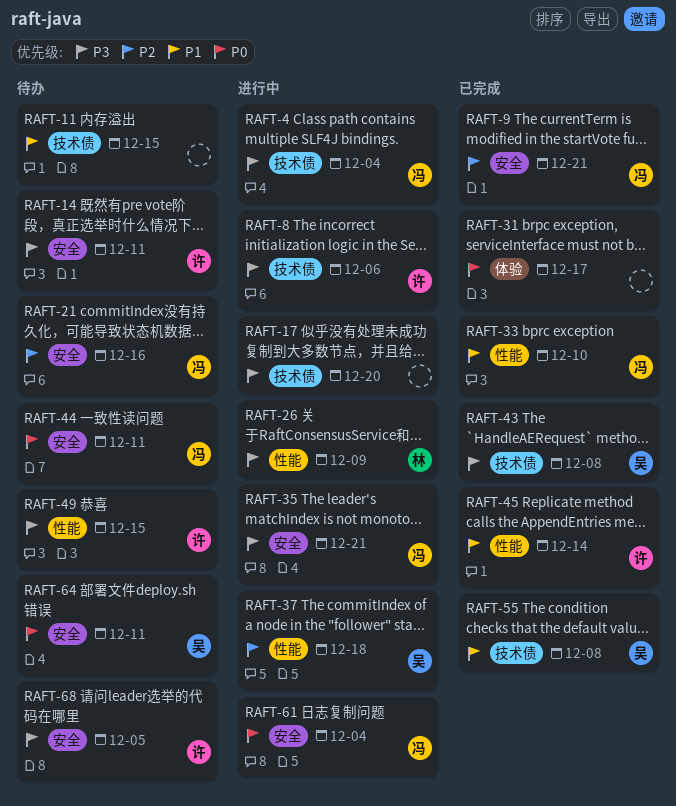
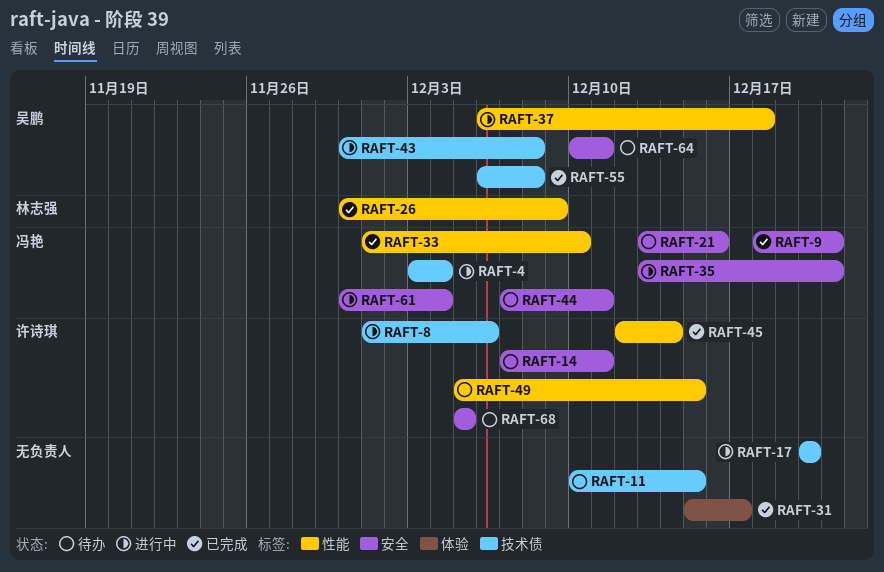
RAFT-26, status: 进行中 -> 已完成
RAFT-43, status: 已完成 -> 进行中

